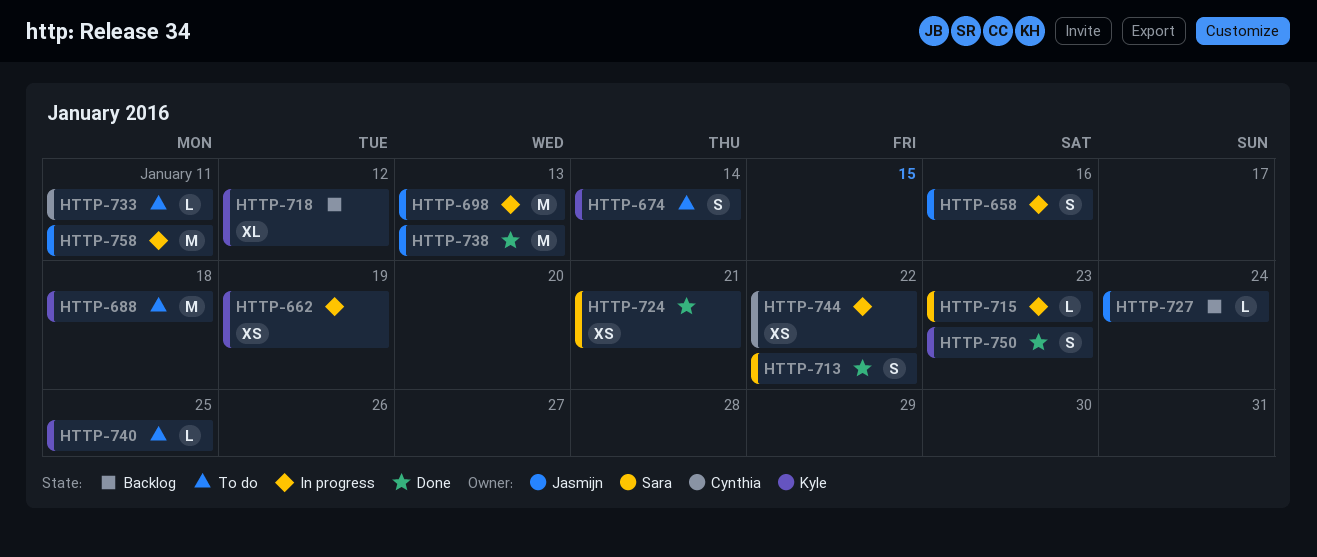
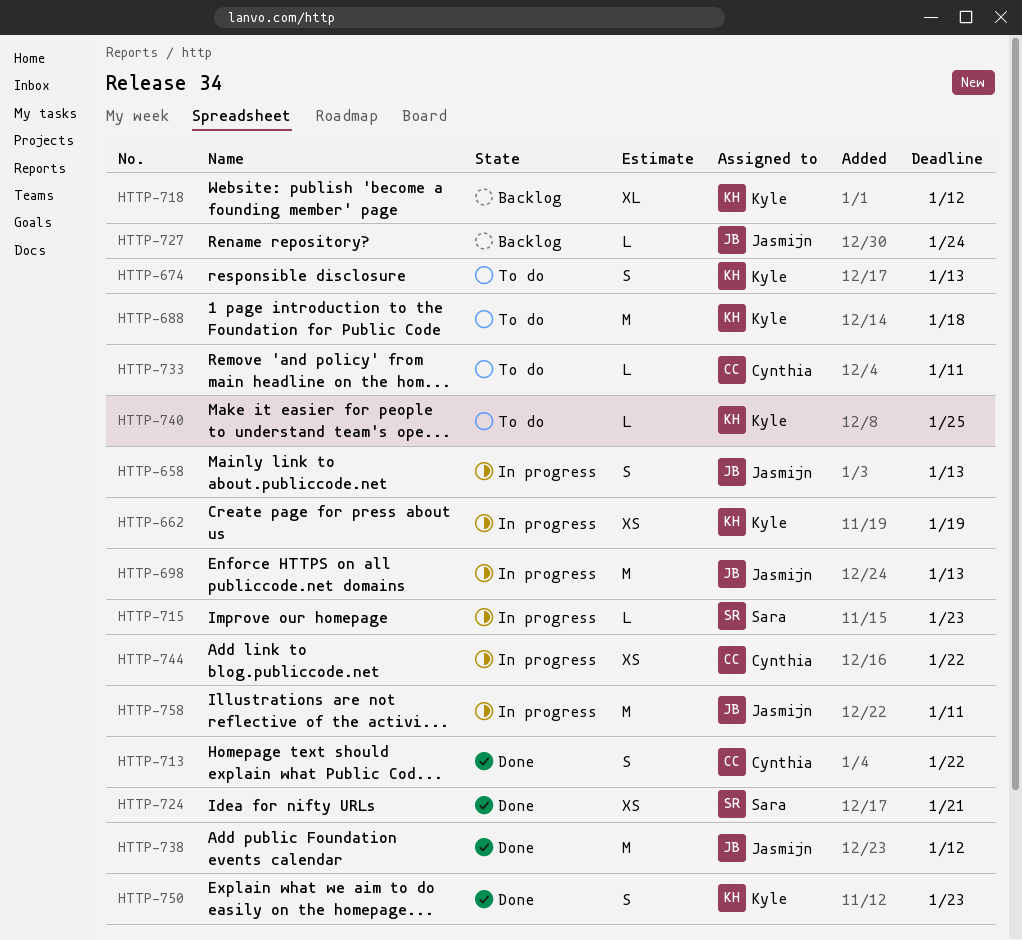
HTTP-658, due: Jan 16 -> Jan 13
HTTP-674, due: Jan 14 -> Jan 13
HTTP-713, owner: Sara -> Cynthia
HTTP-738, due: Jan 13 -> Jan 12

